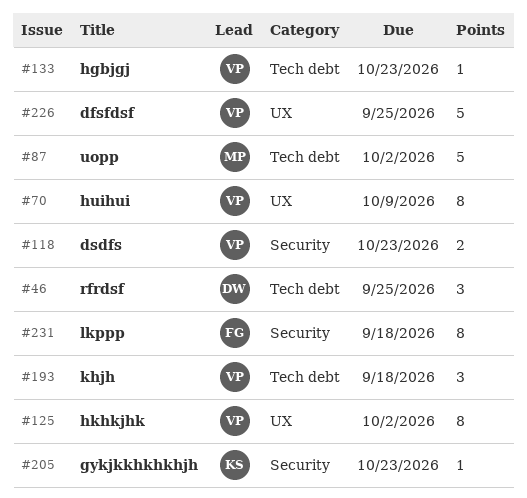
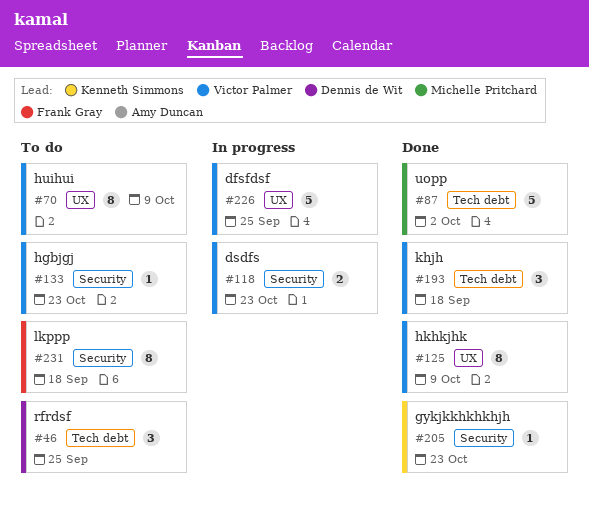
#125, due: Oct 2 -> Oct 9
#133, label: Tech debt -> Security

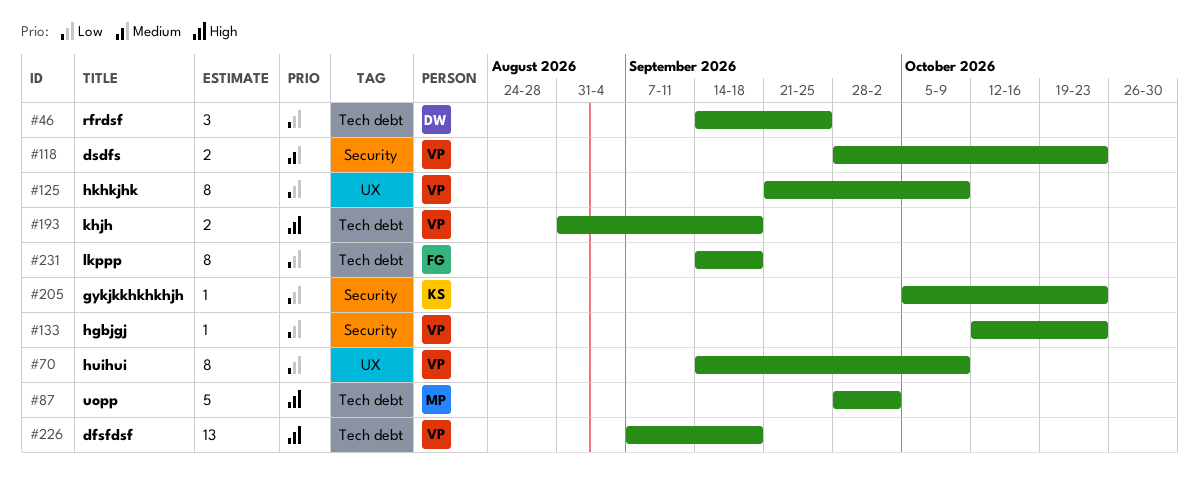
#193, estimate: 3 -> 2
#226, label: UX -> Tech debt
#226, estimate: 5 -> 13
#226, due: Sep 25 -> Sep 18
#231, label: Security -> Tech debt

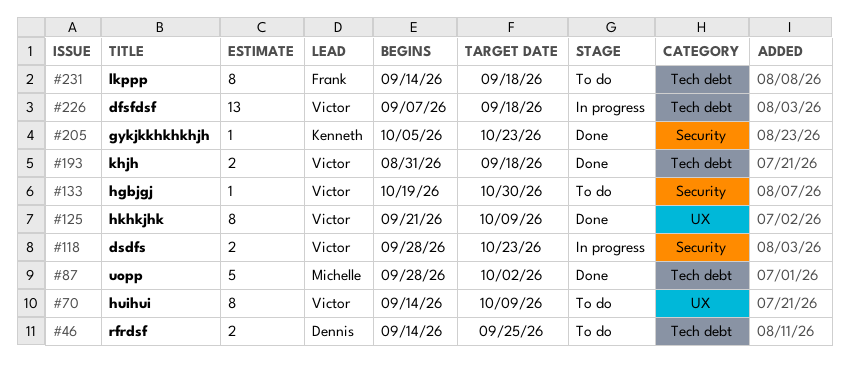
#46, estimate: 3 -> 2
#133, start: Oct 12 -> Oct 19
#133, due: Oct 23 -> Oct 30

